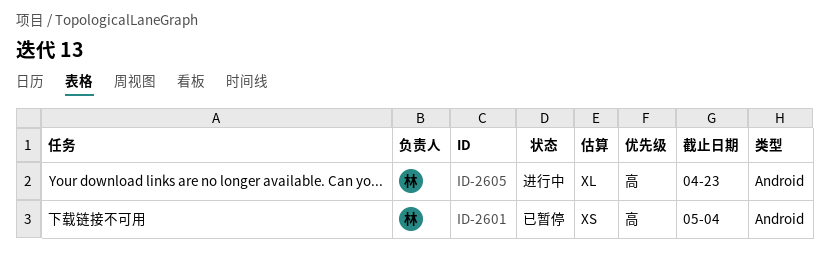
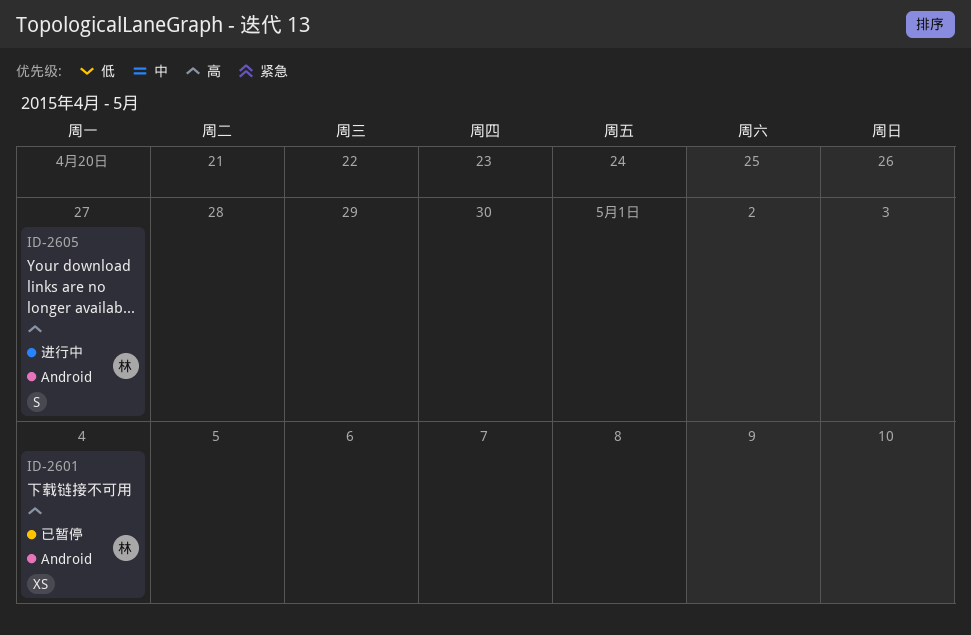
ID-2605, estimate: XL -> S
ID-2605, due: Apr 23 -> Apr 27

